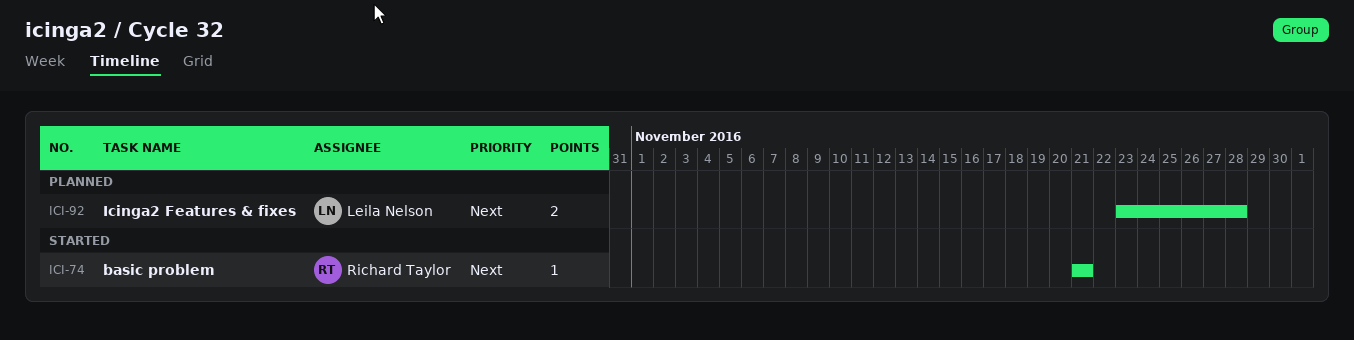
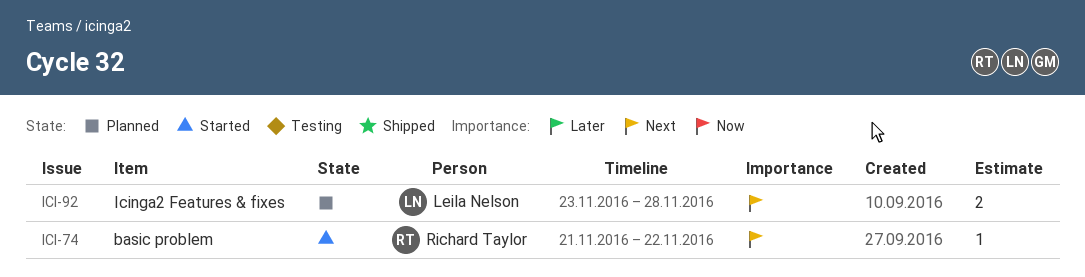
ICI-74, due: Nov 21 -> Nov 22

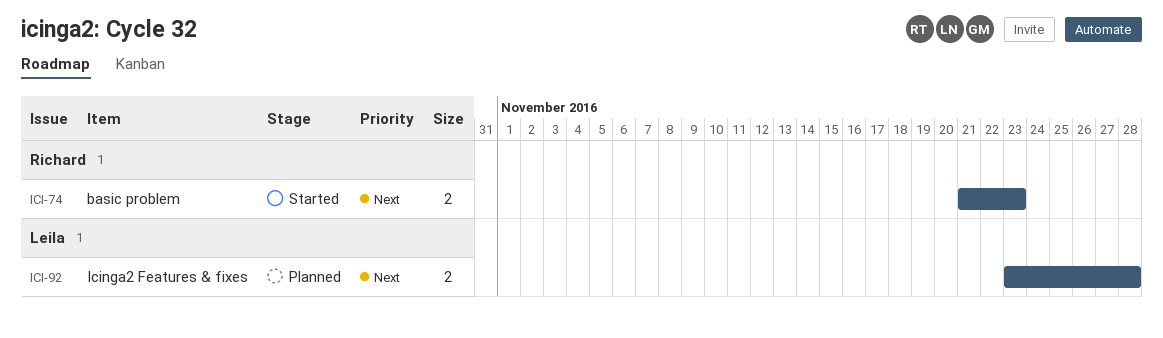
ICI-74, estimate: 1 -> 2
ICI-74, due: Nov 22 -> Nov 23

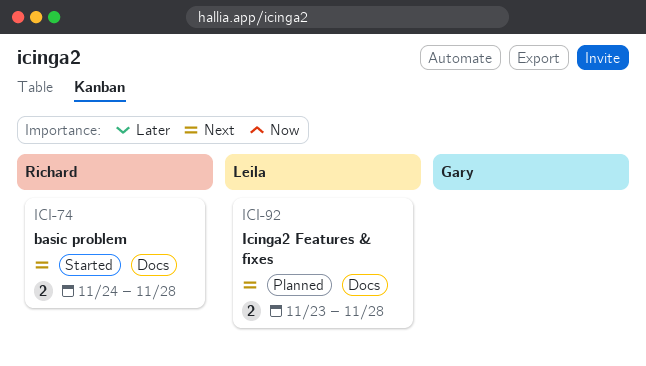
ICI-74, start: Nov 21 -> Nov 24
ICI-74, due: Nov 23 -> Nov 28

